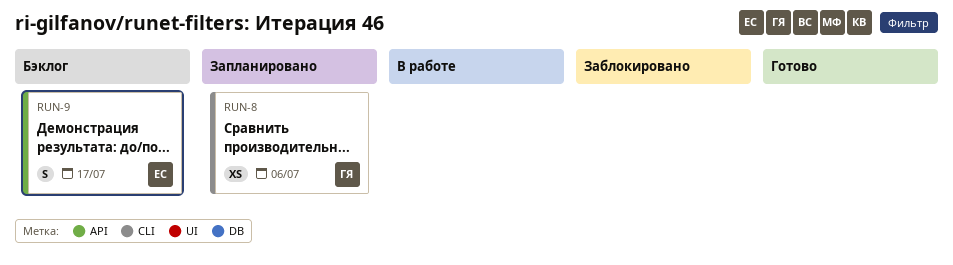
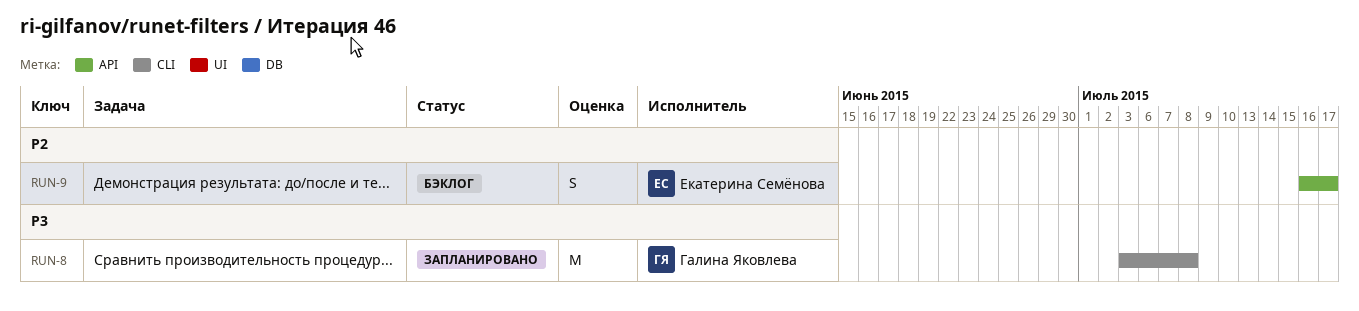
RUN-8, estimate: XS -> M
RUN-8, due: Jul 6 -> Jul 8

